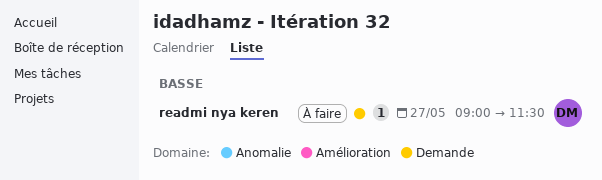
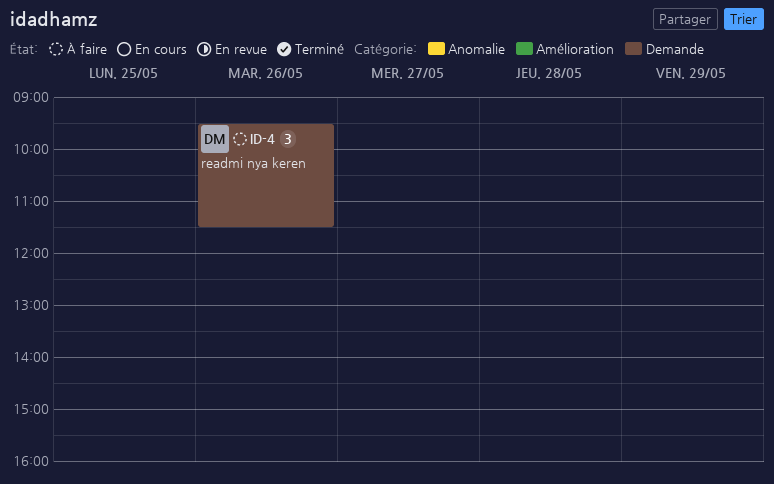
readmi nya keren, estimate: 1 -> 3
readmi nya keren, day: May 27 -> May 26
readmi nya keren, begins: 09:00 -> 09:30

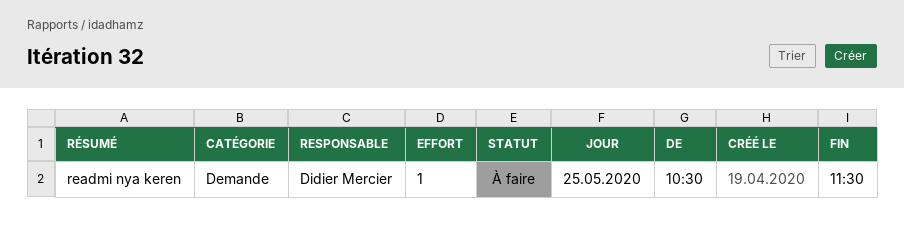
readmi nya keren, estimate: 3 -> 1
readmi nya keren, day: May 26 -> May 25
readmi nya keren, begins: 09:30 -> 10:30

